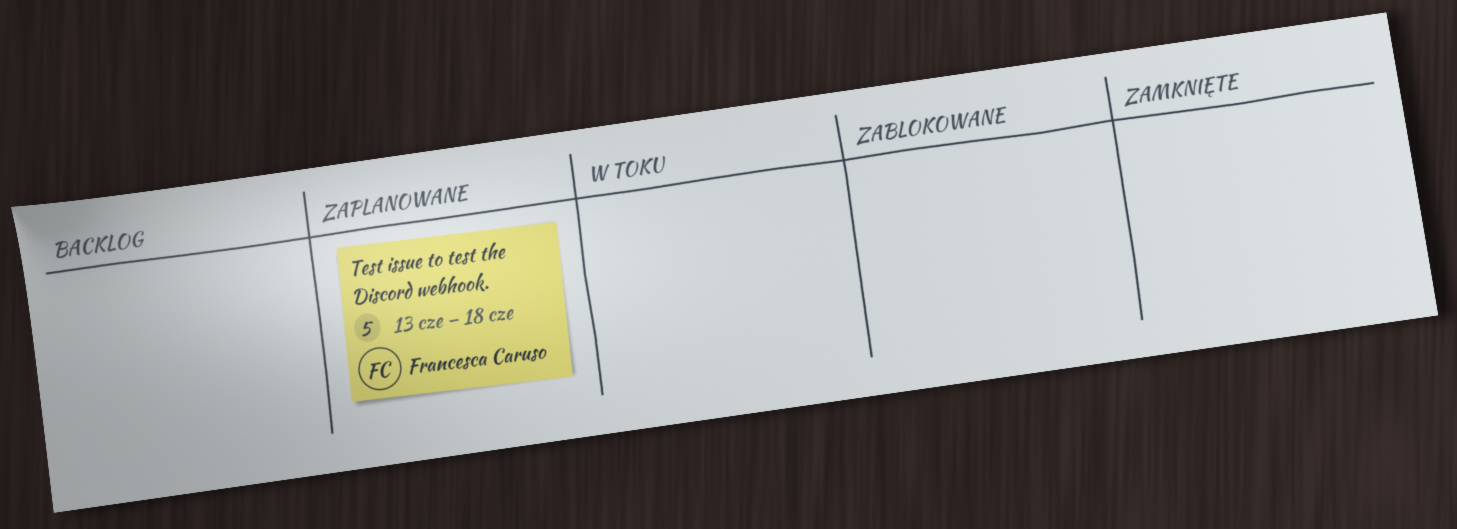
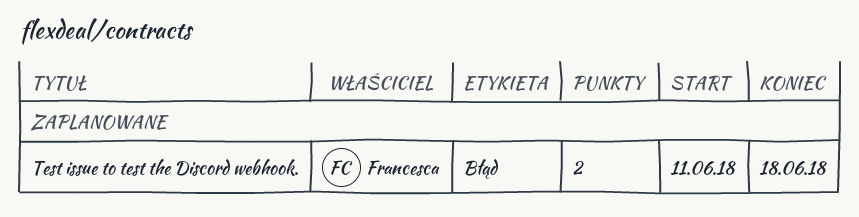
Test issue to test the Discord webhook., estimate: 5 -> 2
Test issue to test the Discord webhook., start: Jun 13 -> Jun 11

